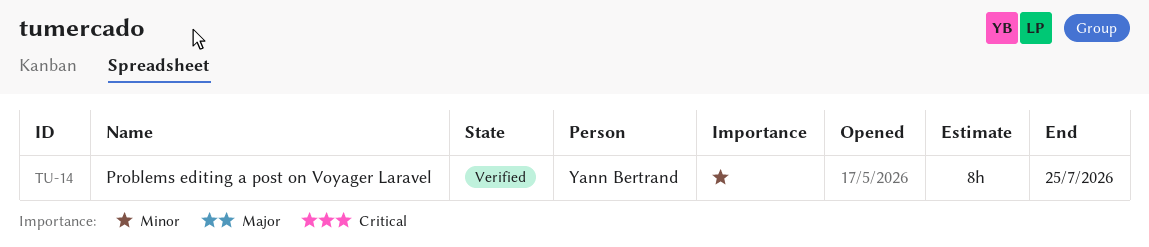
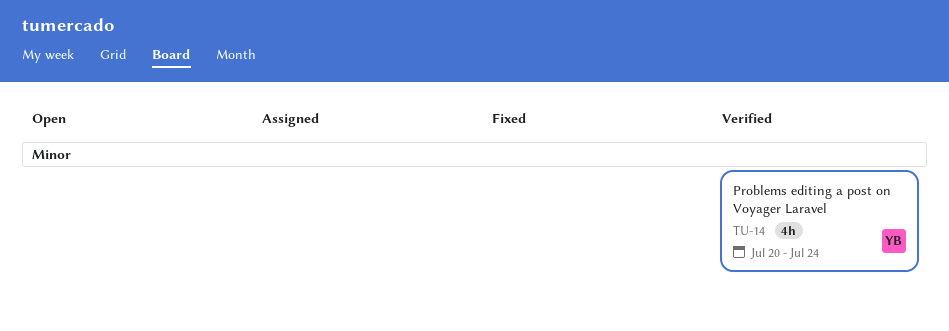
TU-14, estimate: 8h -> 4h
TU-14, due: Jul 25 -> Jul 24

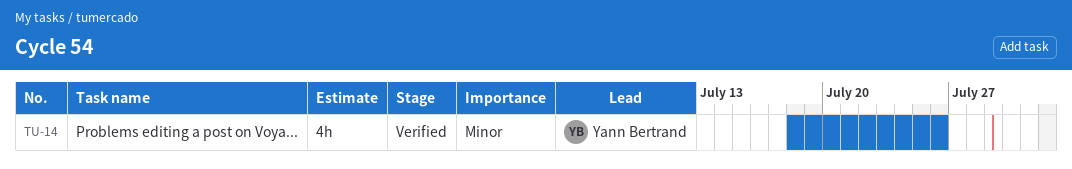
TU-14, start: Jul 20 -> Jul 18
TU-14, due: Jul 24 -> Jul 26

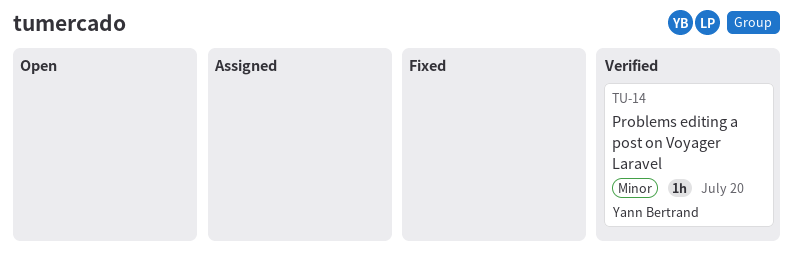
TU-14, estimate: 4h -> 1h
TU-14, due: Jul 26 -> Jul 20

